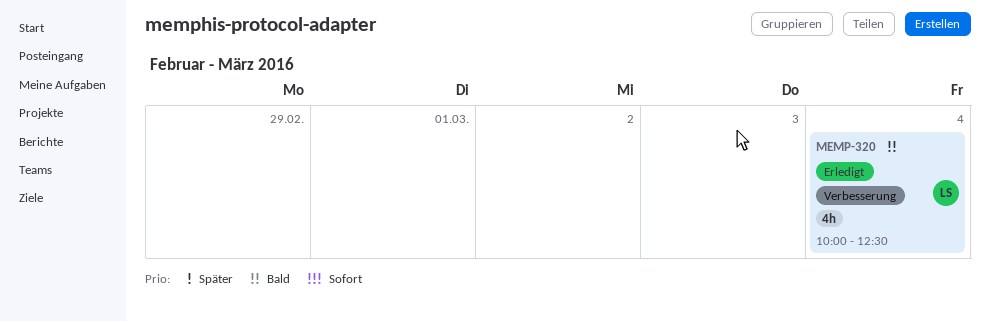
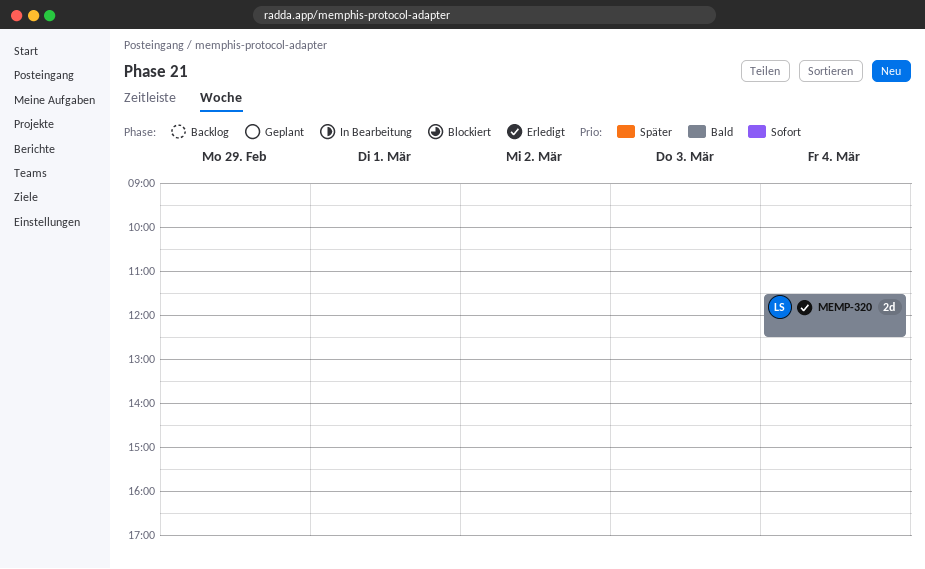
MEMP-320, estimate: 4h -> 2d
MEMP-320, begins: 10:00 -> 11:30

